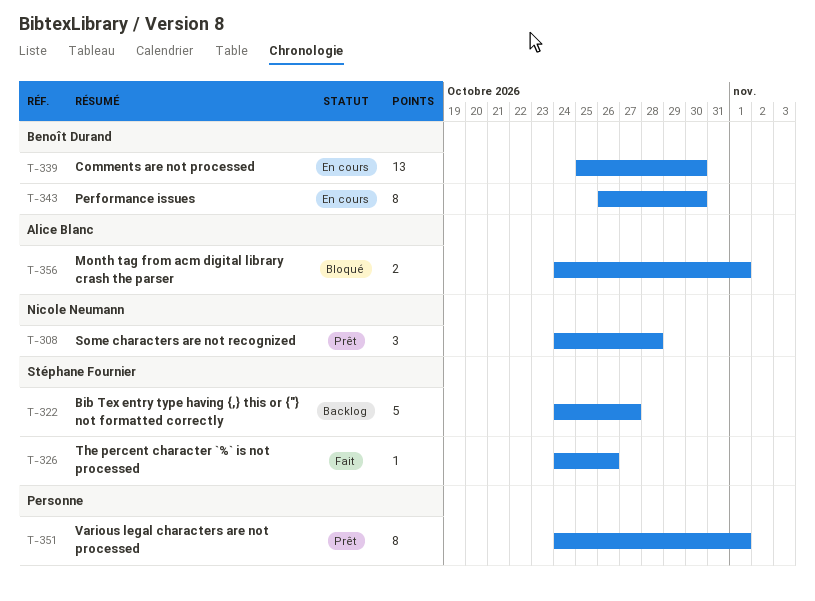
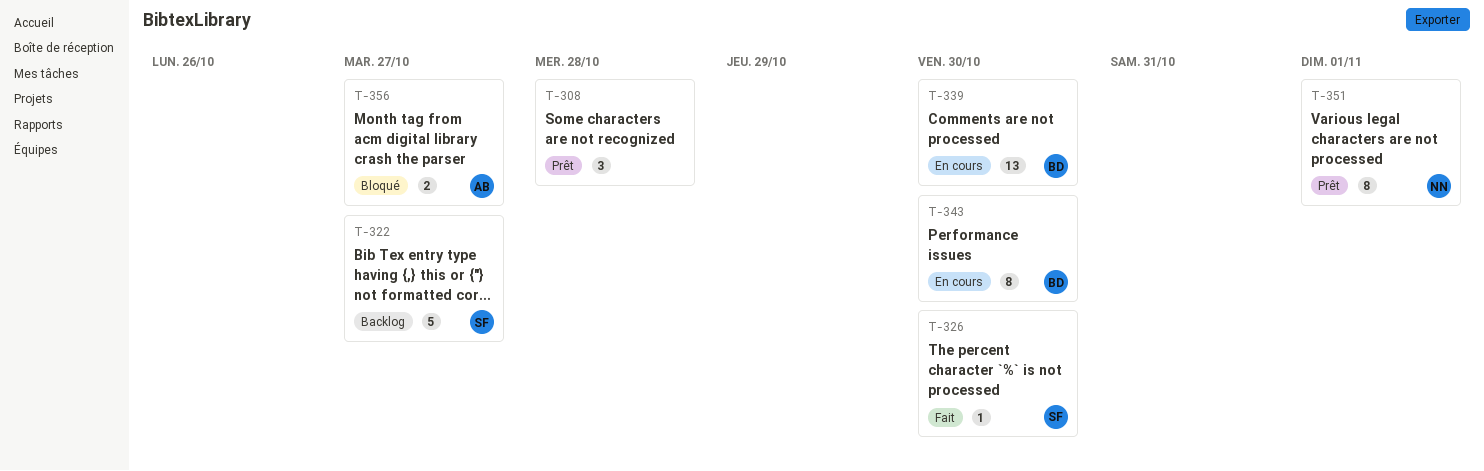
T-308, owner: Nicole Neumann -> none
T-326, due: Oct 26 -> Oct 30
T-351, owner: none -> Nicole Neumann
T-356, due: Nov 1 -> Oct 27

